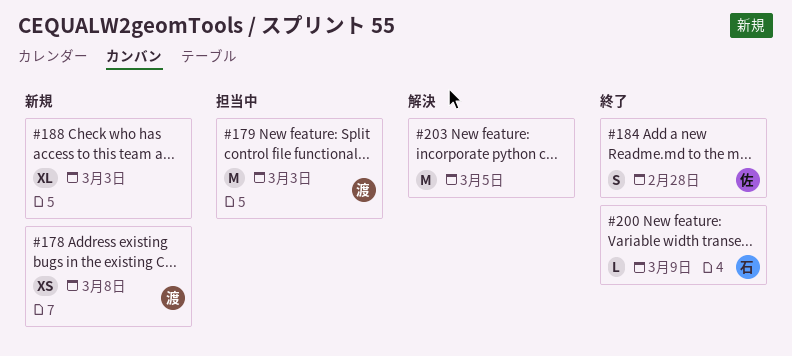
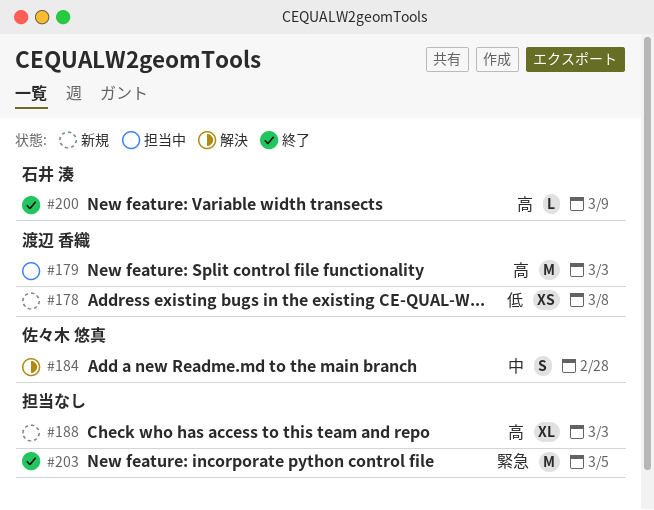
#184, status: 終了 -> 解決
#203, status: 解決 -> 終了

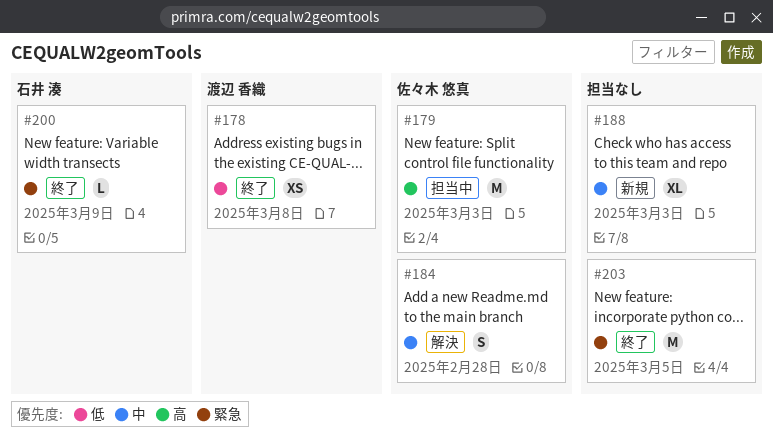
#178, status: 新規 -> 終了
#179, owner: 渡辺 香織 -> 佐々木 悠真
#188, priority: 高 -> 中
#200, priority: 高 -> 緊急

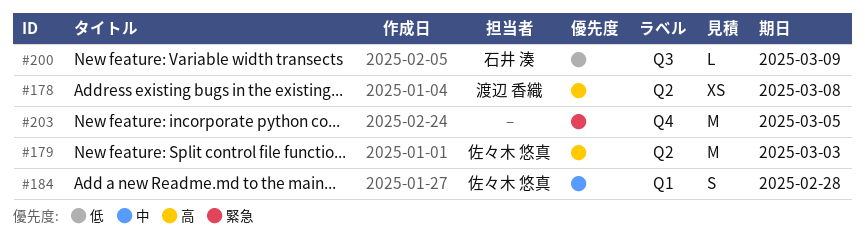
#178, priority: 低 -> 高
#188: present -> none
#200, priority: 緊急 -> 低

